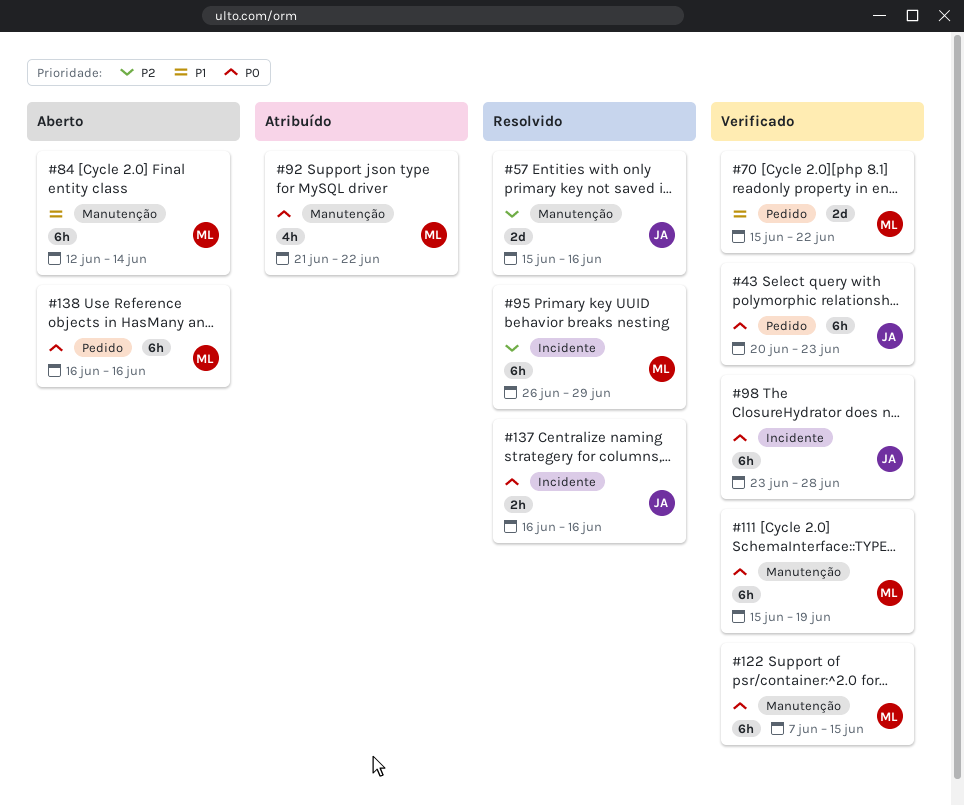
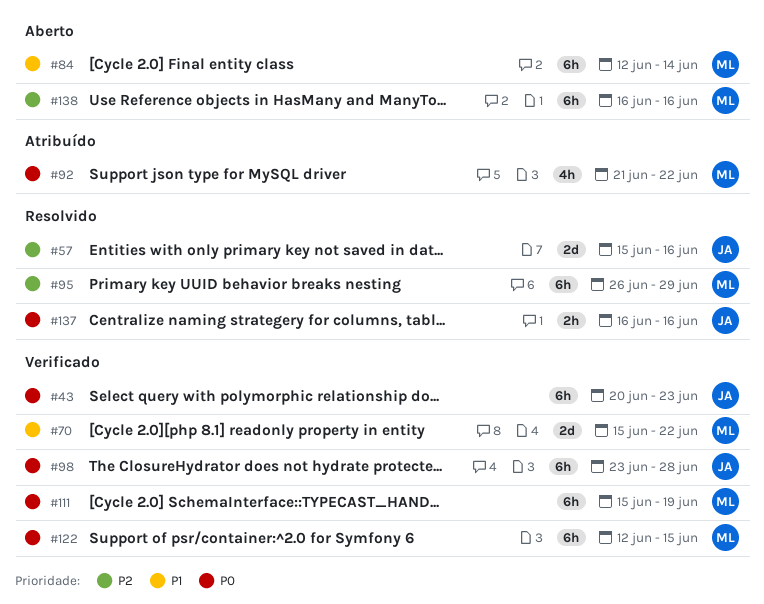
#122, start: Jun 7 -> Jun 12
#138, priority: P0 -> P2

